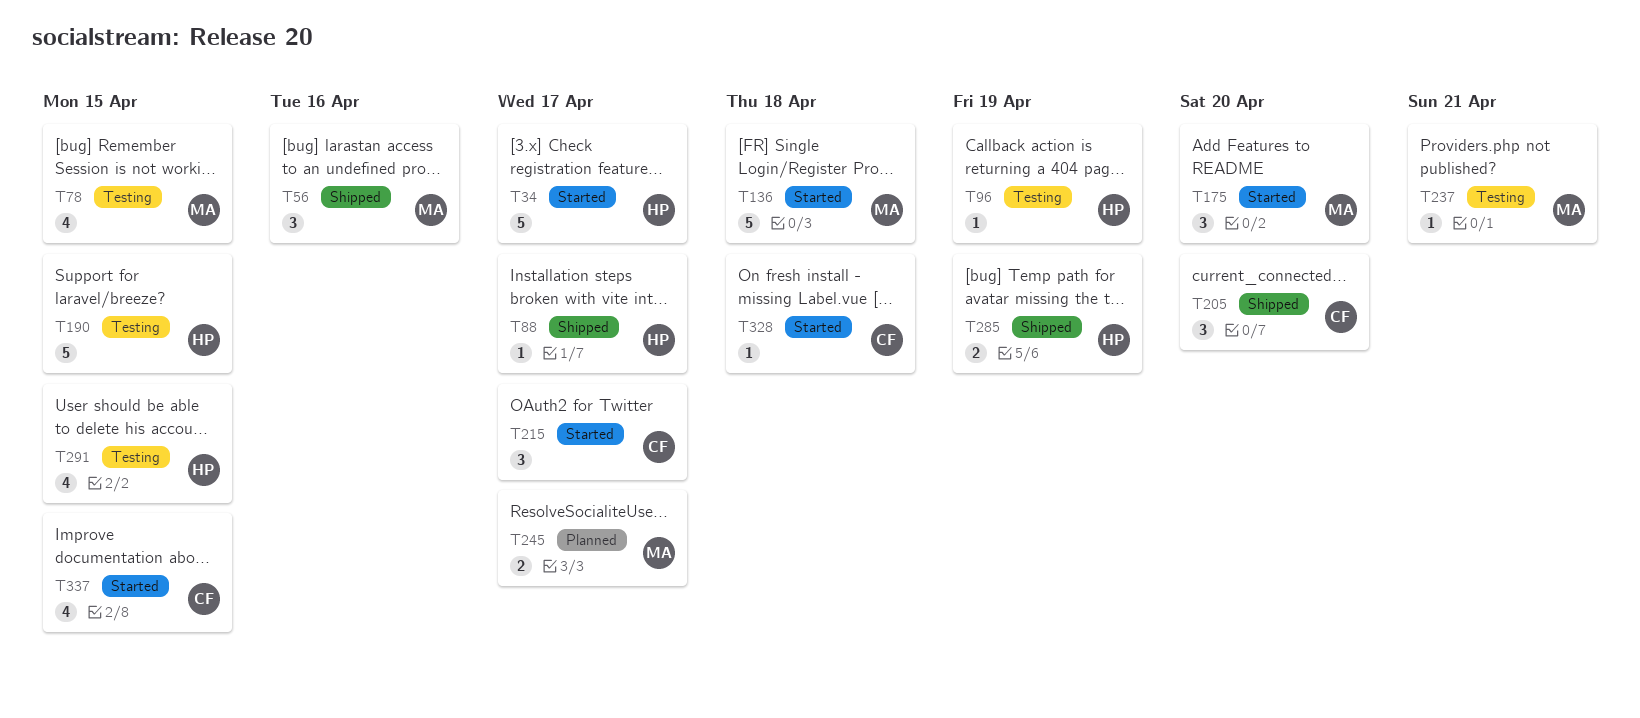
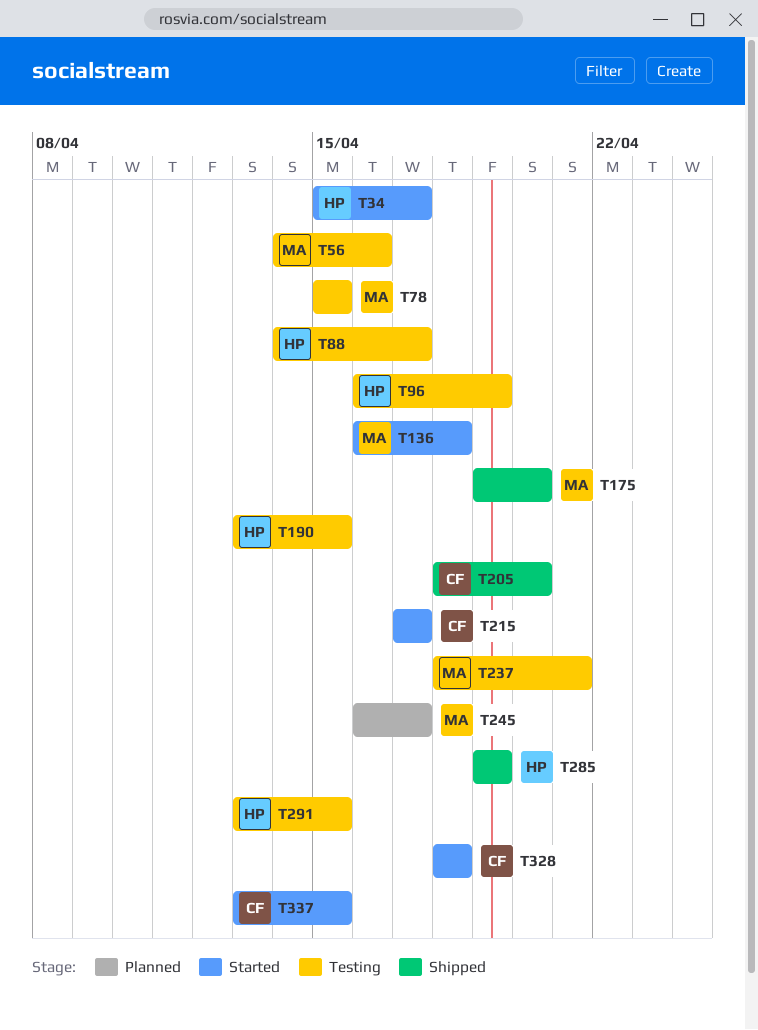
T56, status: Shipped -> Testing
T88, status: Shipped -> Testing
T175, status: Started -> Shipped

